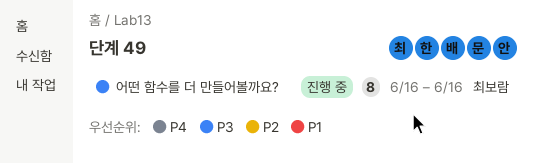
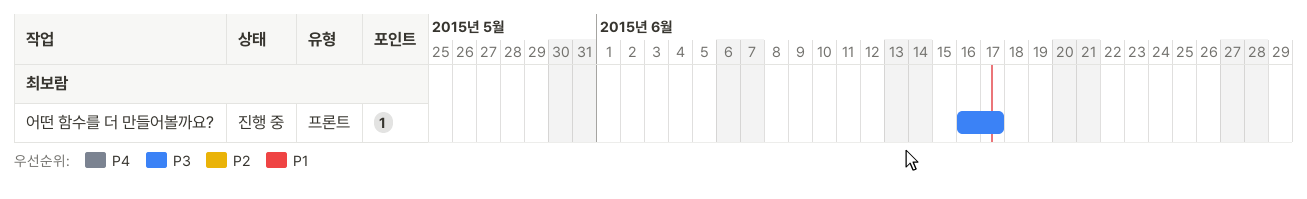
어떤 함수를 더 만들어볼까요?, estimate: 8 -> 1
어떤 함수를 더 만들어볼까요?, due: Jun 16 -> Jun 17

